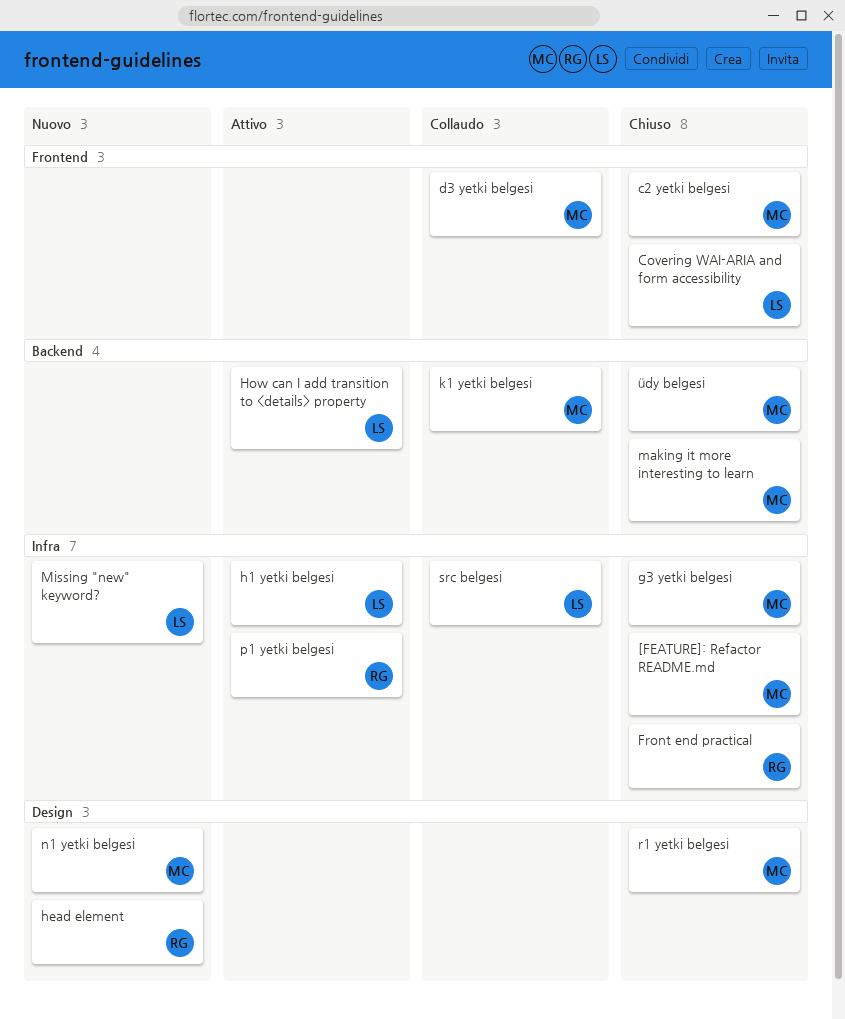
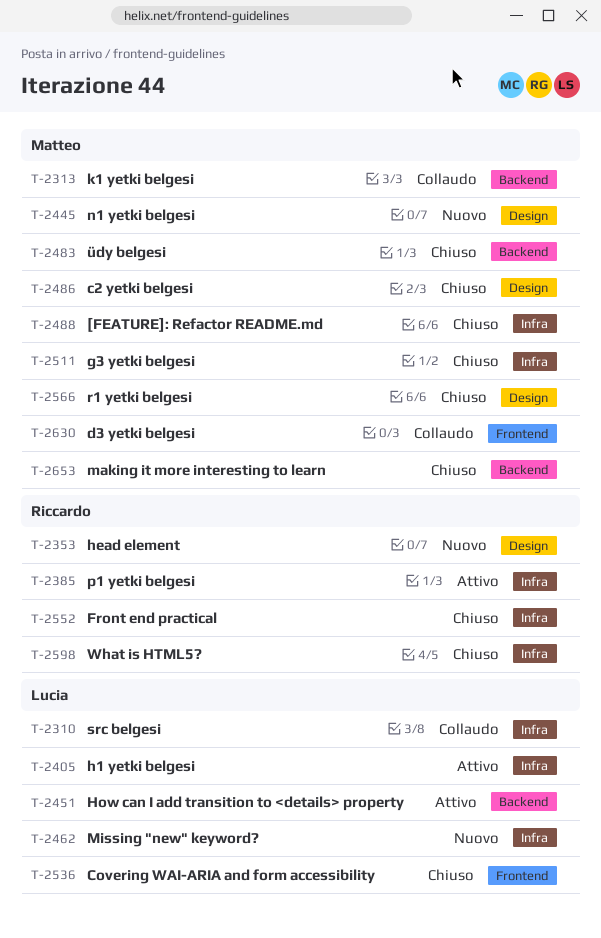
c2 yetki belgesi, label: Frontend -> Design
What is HTML5?: none -> present

